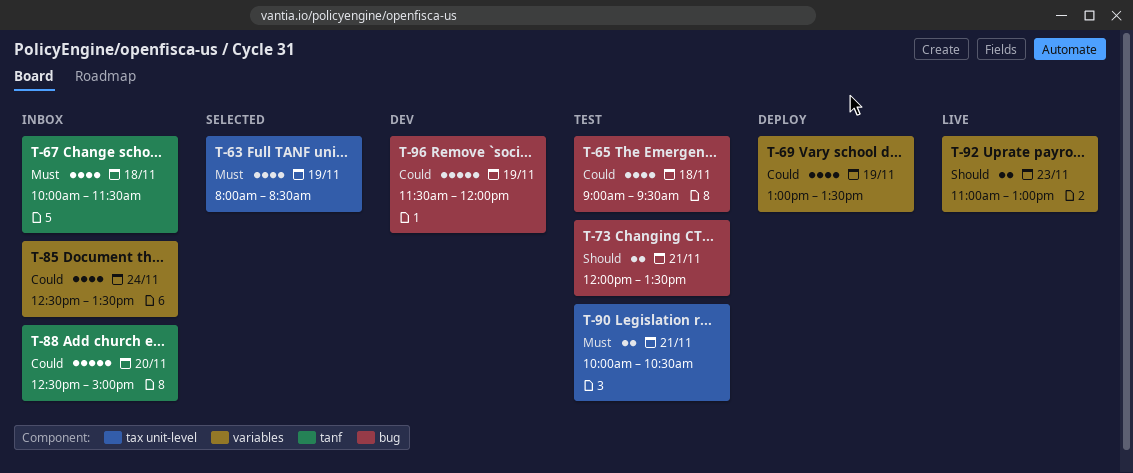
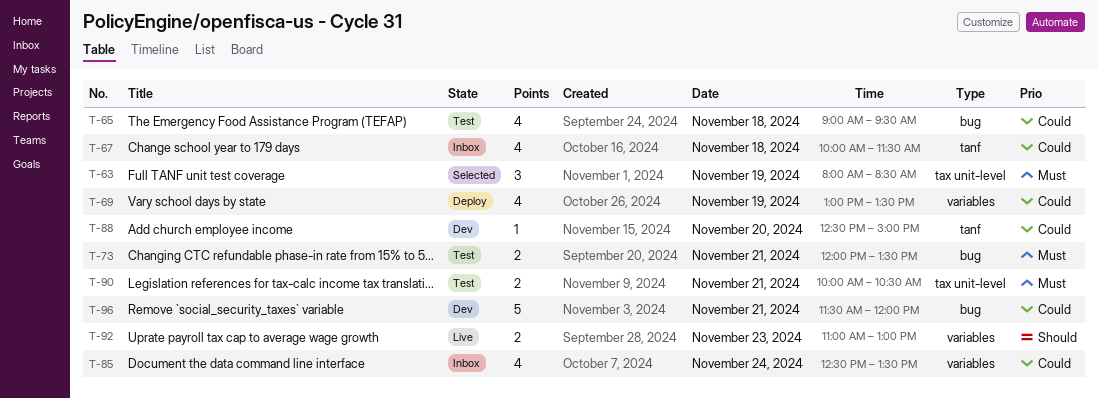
T-63, estimate: 4 -> 3
T-67, priority: Must -> Could
T-73, priority: Should -> Must
T-88, status: Inbox -> Dev
T-88, estimate: 5 -> 1
T-96, day: Nov 19 -> Nov 21

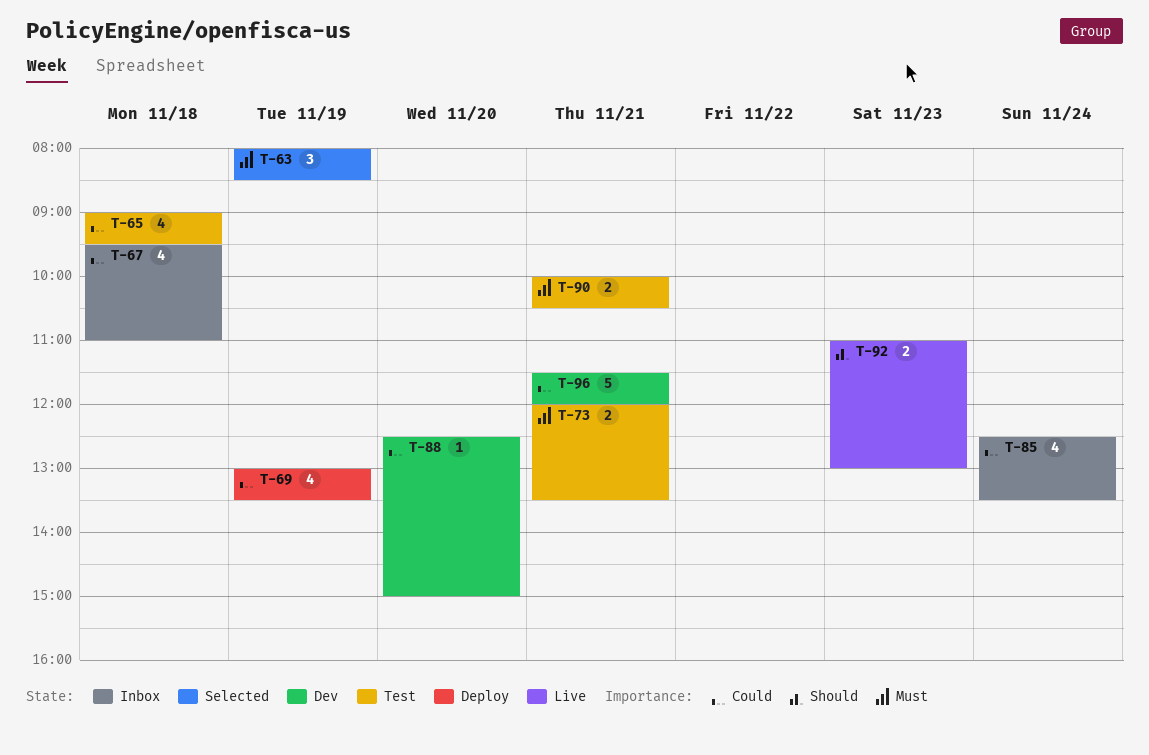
T-67, begins: 10:00 -> 09:30
T-67, ends: 11:30 -> 11:00

